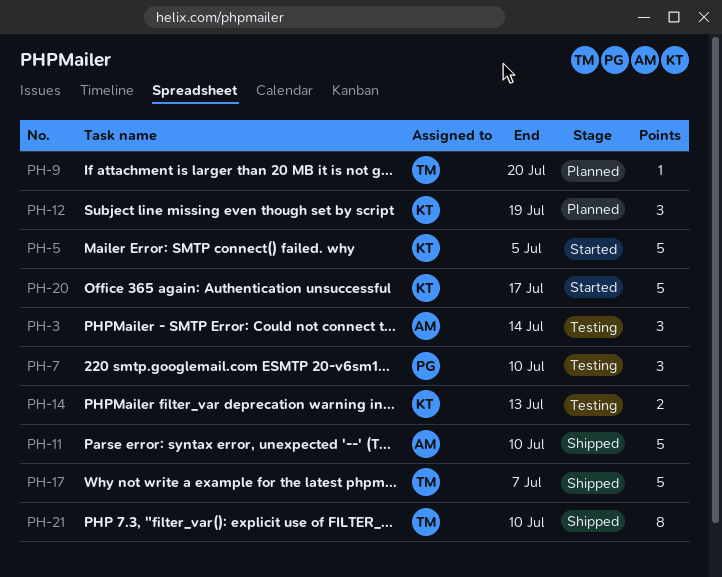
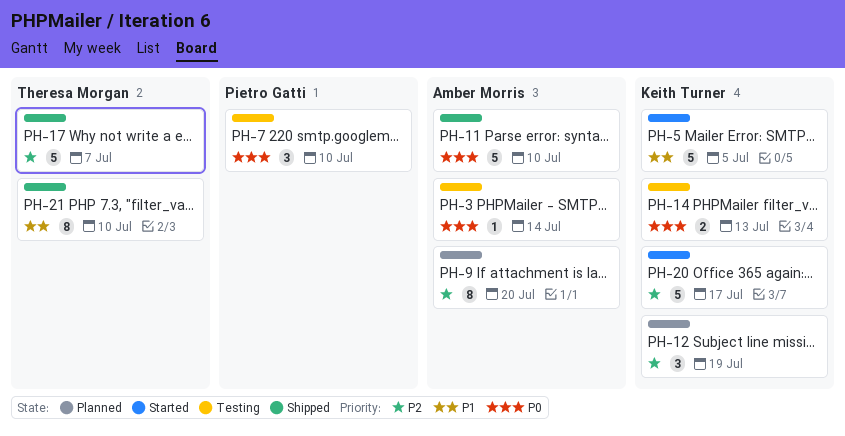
PH-3, estimate: 3 -> 1
PH-9, owner: Theresa Morgan -> Amber Morris
PH-9, estimate: 1 -> 8

